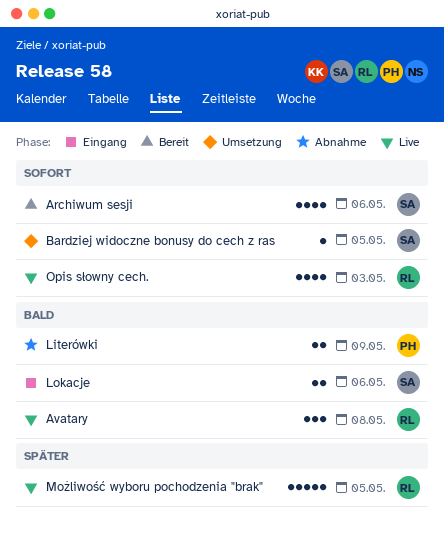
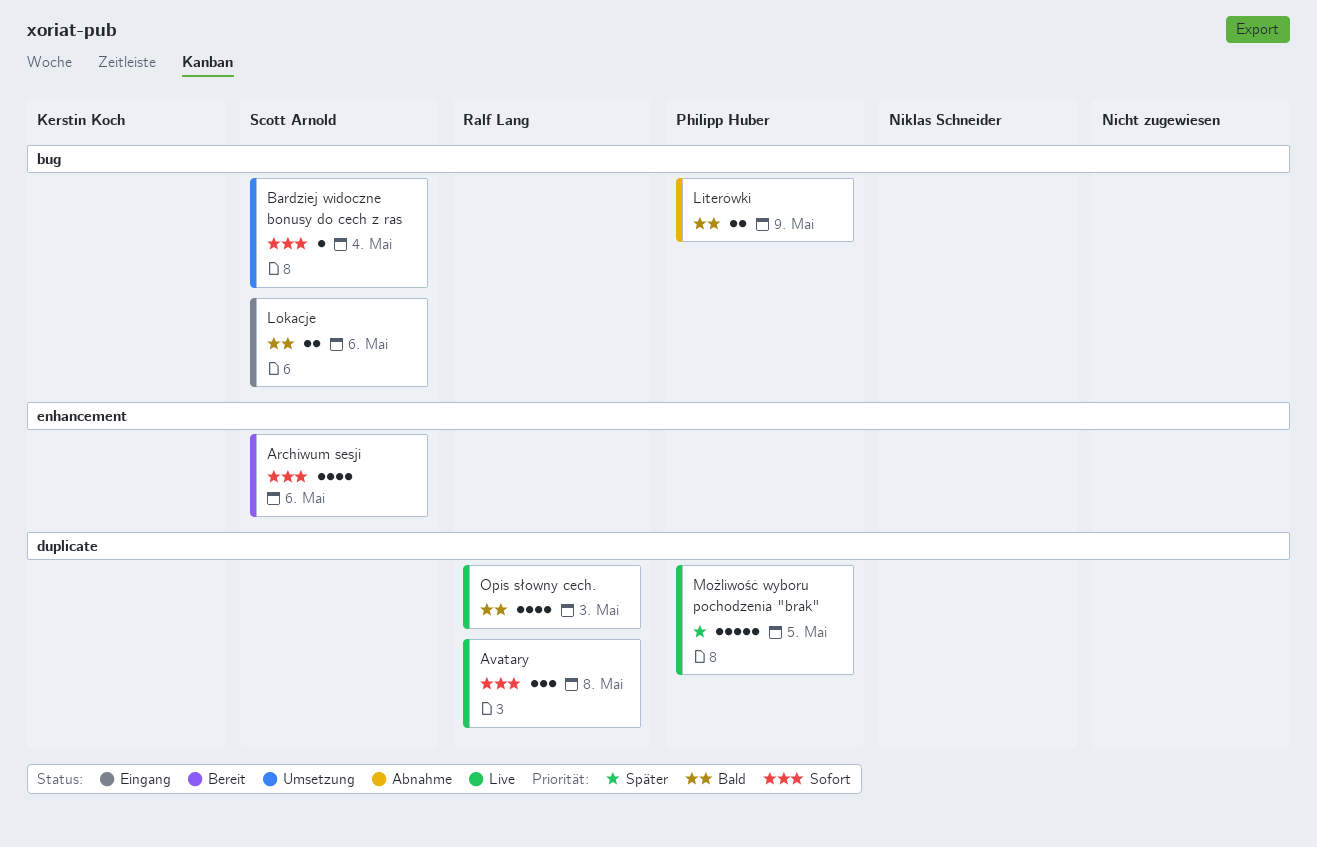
Avatary, priority: Bald -> Sofort
Bardziej widoczne bonusy do cech z ras, due: May 5 -> May 4
Możliwość wyboru pochodzenia "brak", owner: Ralf Lang -> Philipp Huber
Opis słowny cech., priority: Sofort -> Bald

